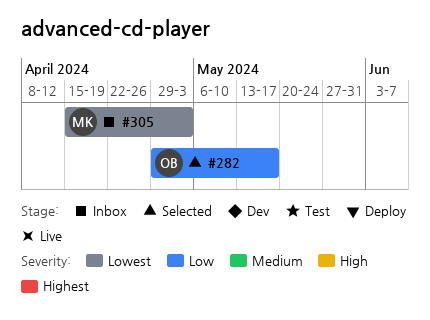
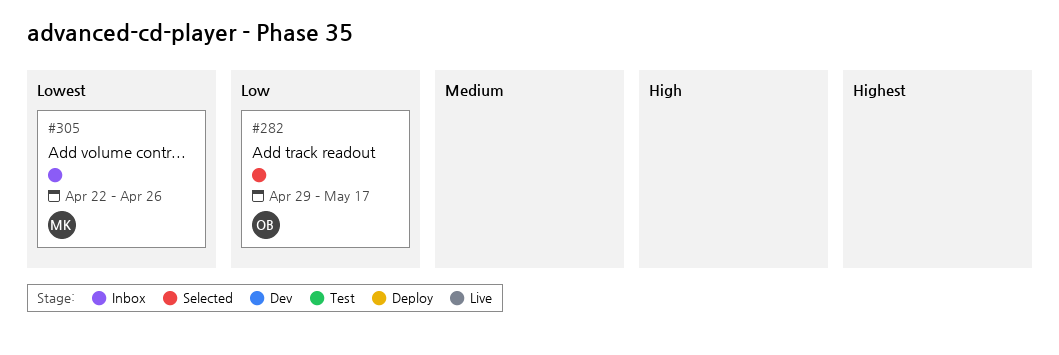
#305, start: Apr 15 -> Apr 22
#305, due: May 3 -> Apr 26

